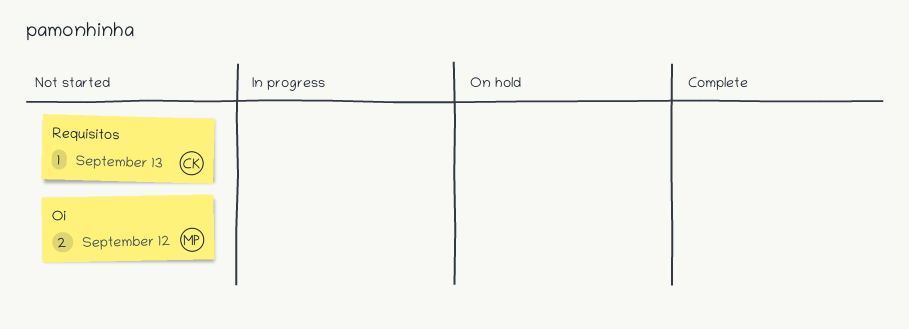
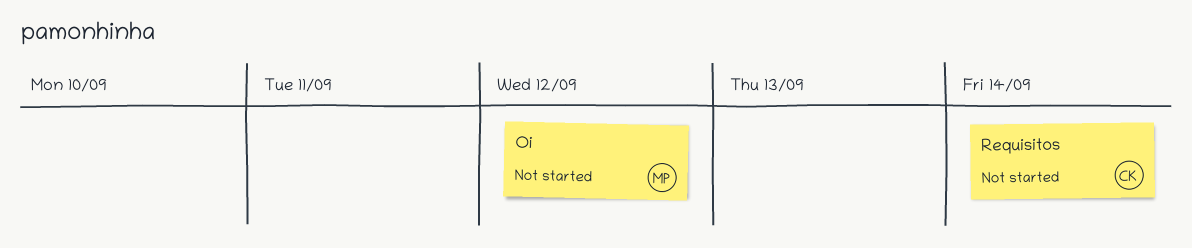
Requisitos, due: Sep 13 -> Sep 14

